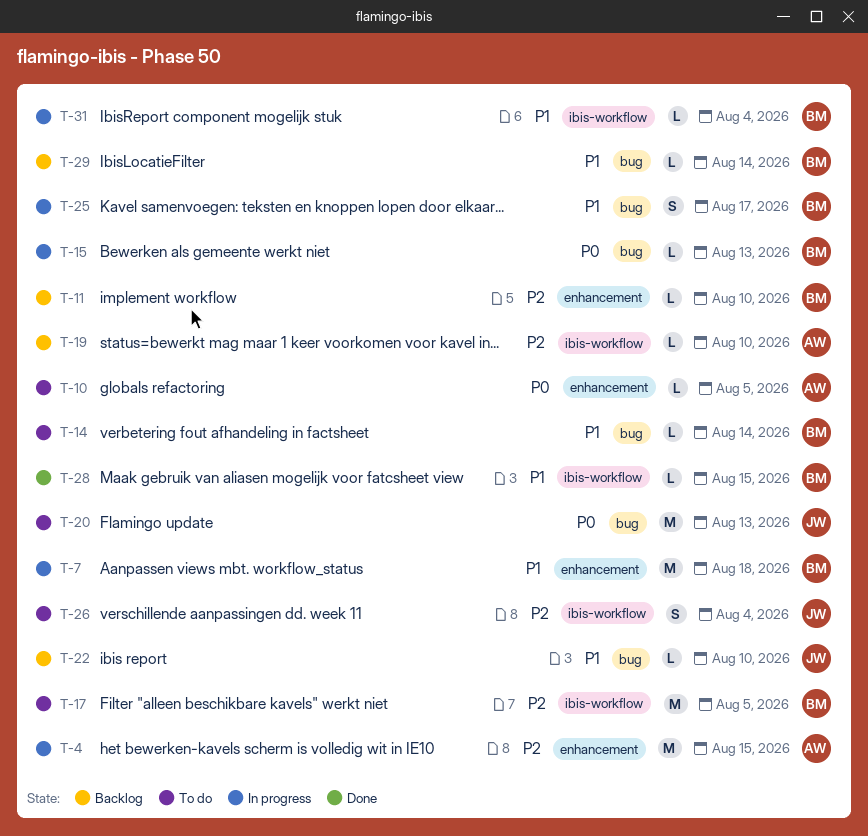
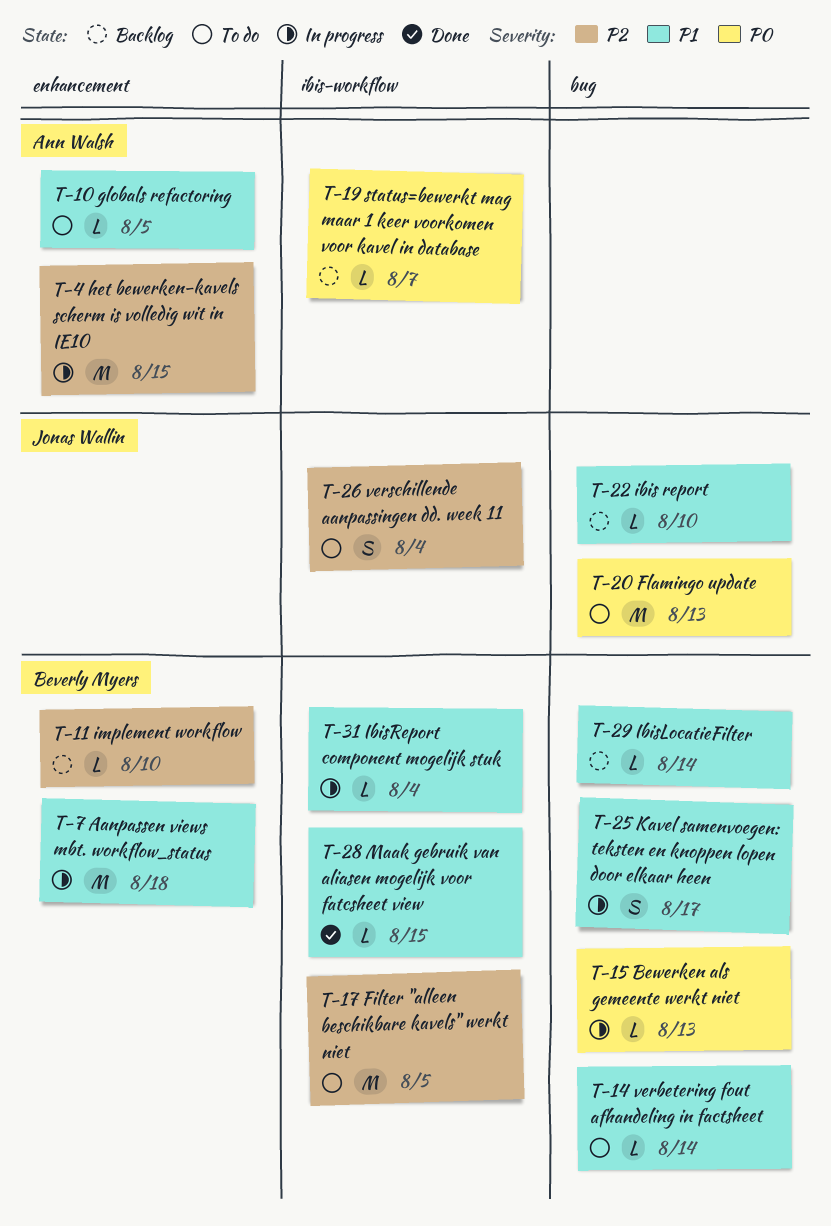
T-10, priority: P0 -> P1
T-19, priority: P2 -> P0
T-19, due: Aug 10 -> Aug 7

